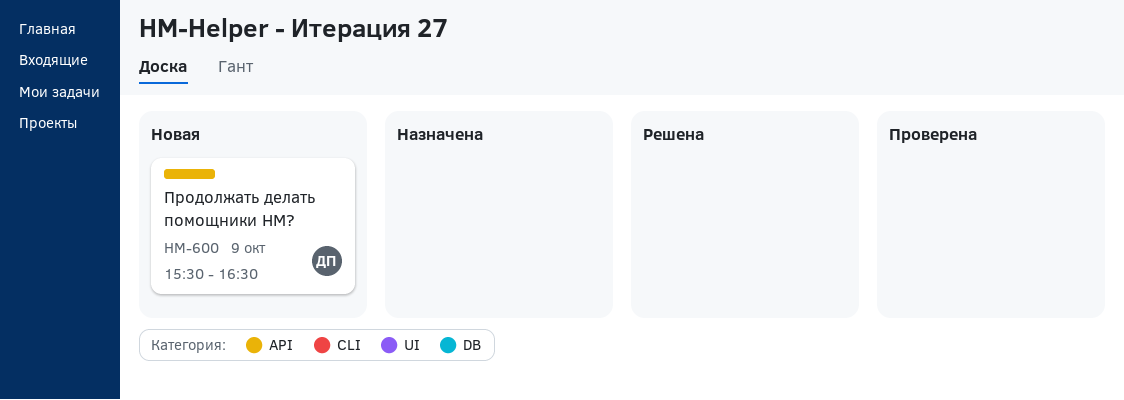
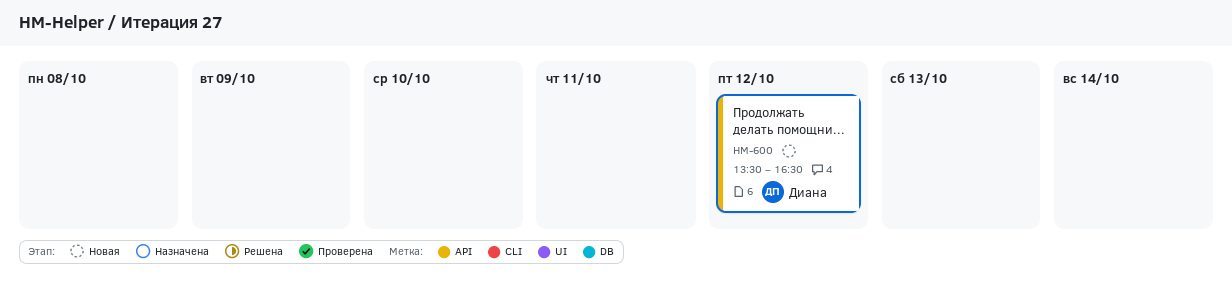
HM-600, day: Oct 9 -> Oct 12
HM-600, begins: 15:30 -> 13:30

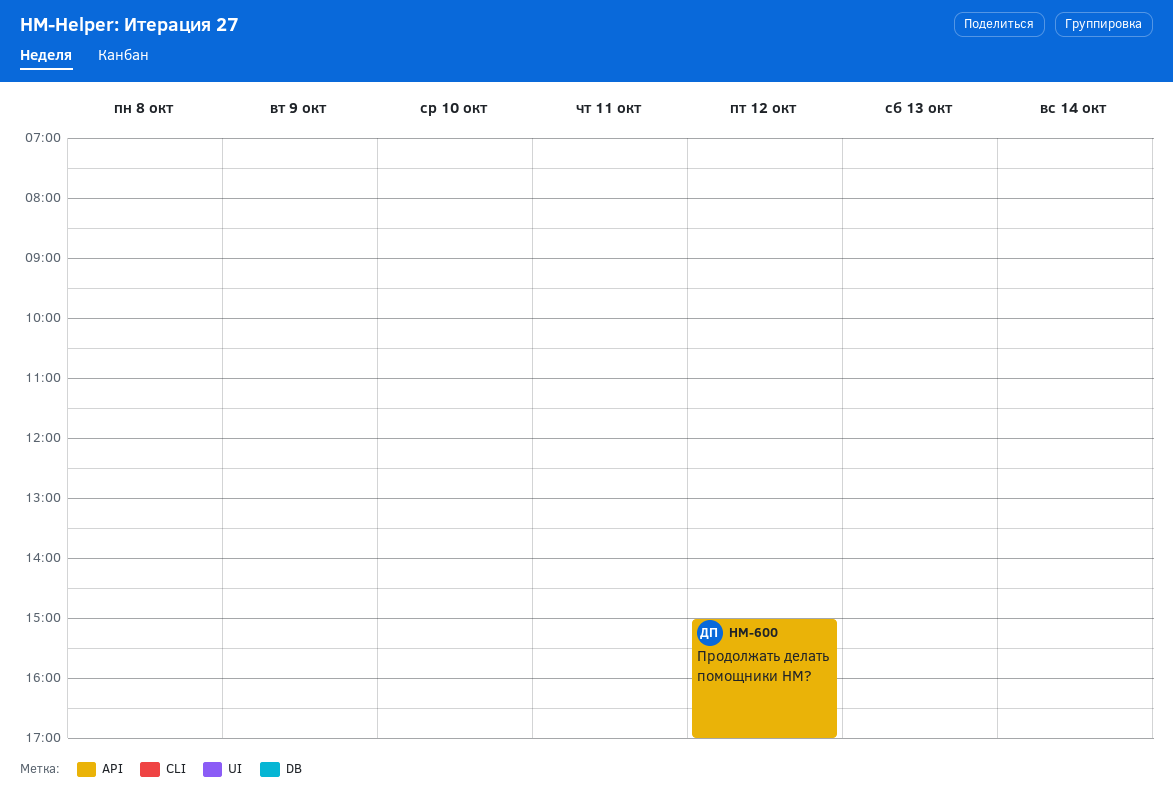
HM-600, begins: 13:30 -> 15:00
HM-600, ends: 16:30 -> 17:00

